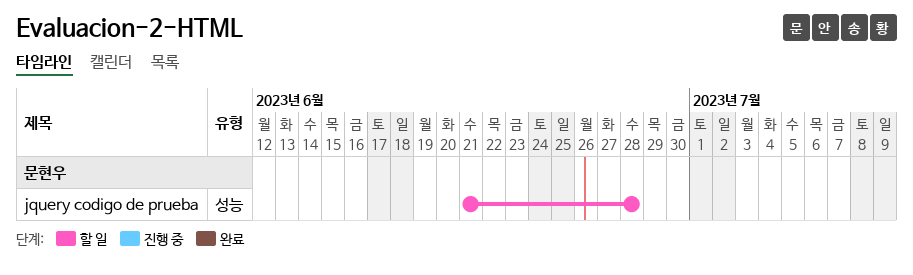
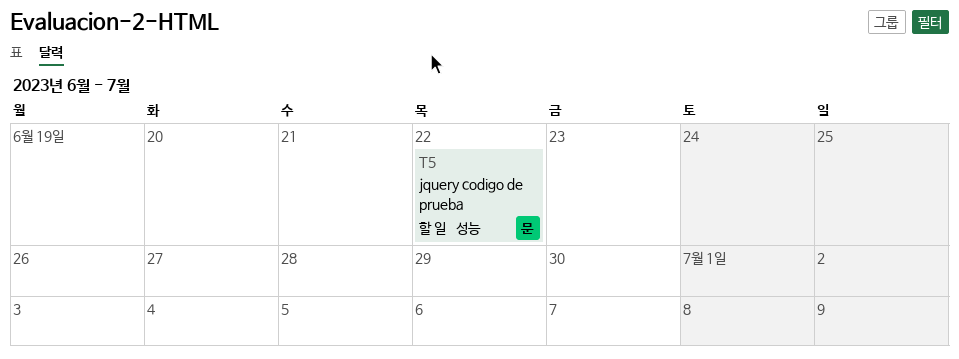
jquery codigo de prueba, due: Jun 28 -> Jun 22

